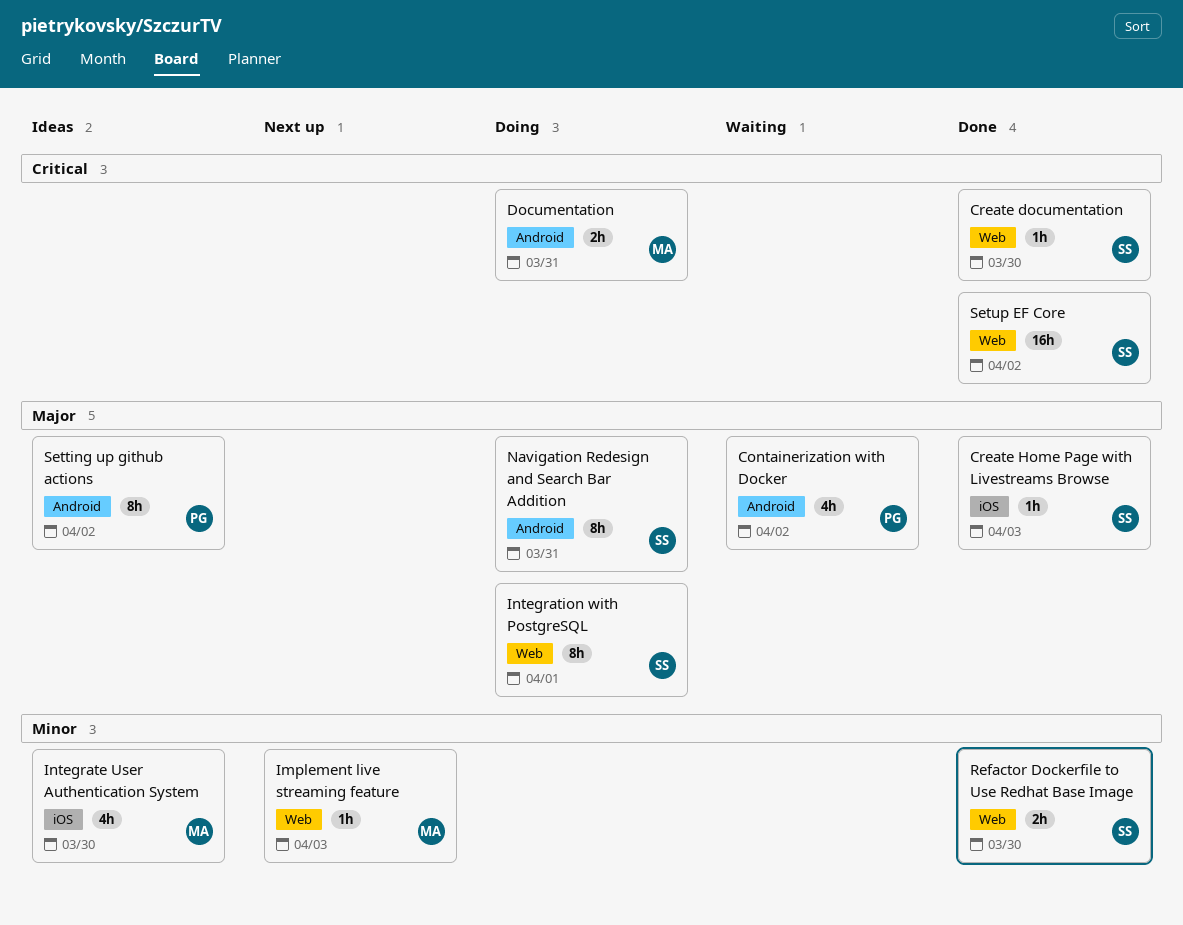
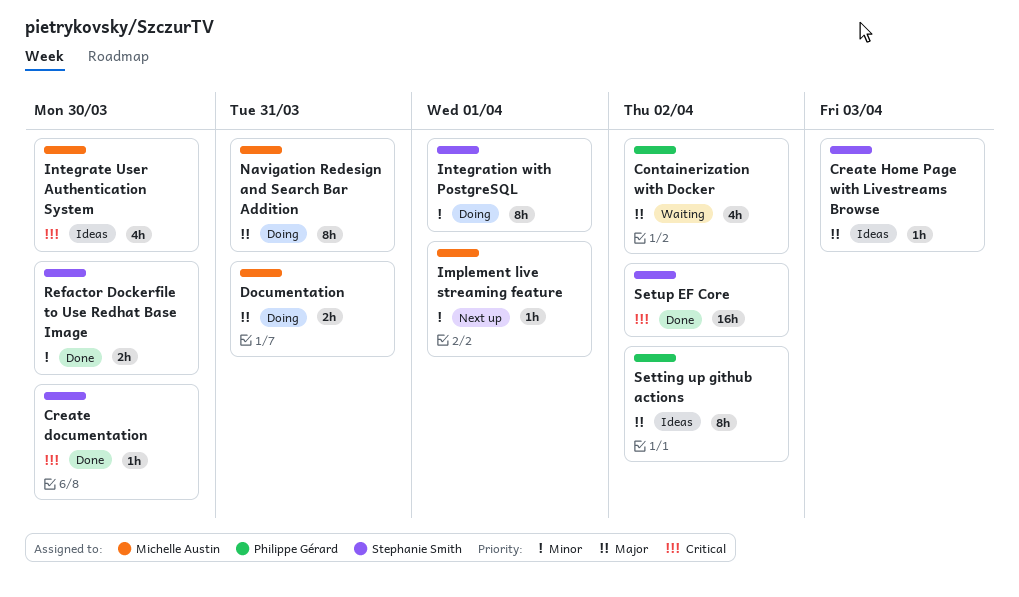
Create Home Page with Livestreams Browse, status: Done -> Ideas
Documentation, priority: Critical -> Major
Implement live streaming feature, due: Apr 3 -> Apr 1
Integrate User Authentication System, priority: Minor -> Critical
Integration with PostgreSQL, priority: Major -> Minor
Navigation Redesign and Search Bar Addition, owner: Stephanie Smith -> Michelle Austin

